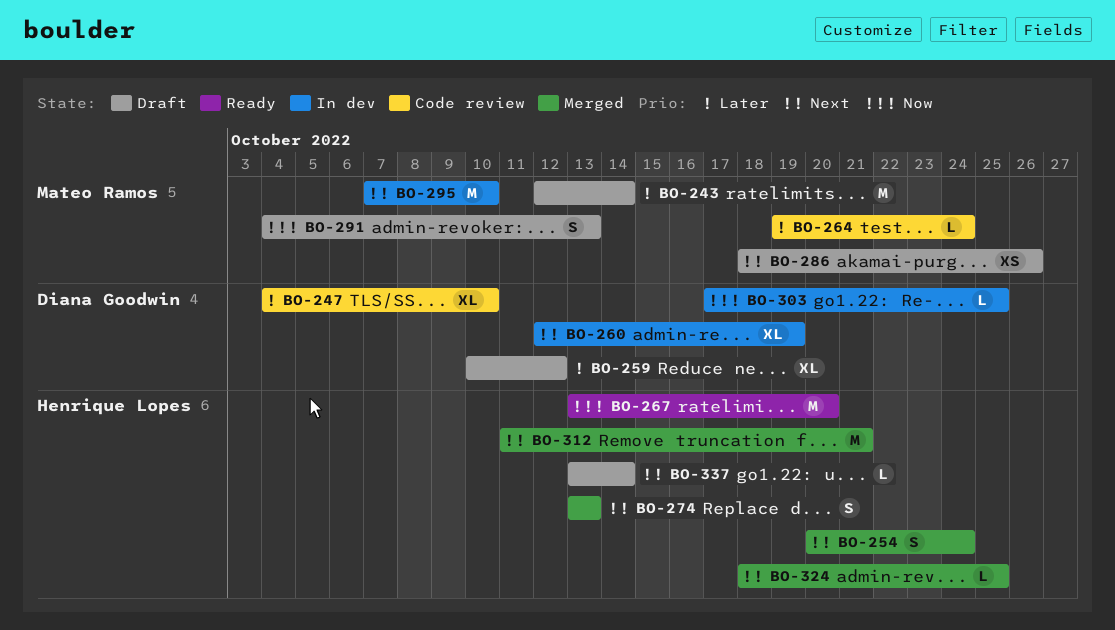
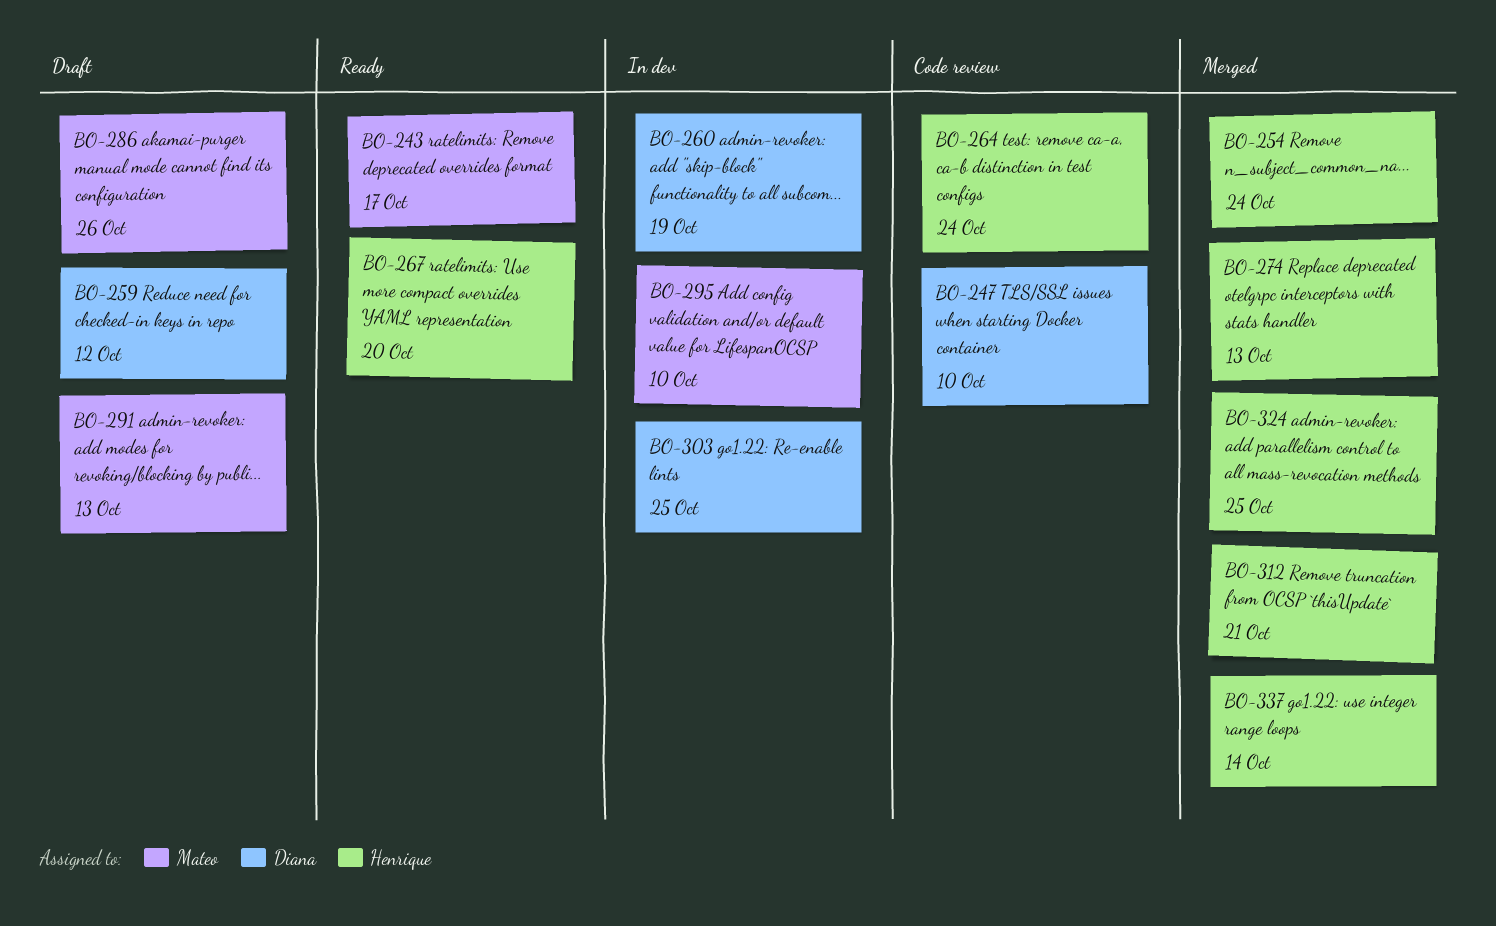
BO-243, status: Draft -> Ready
BO-243, due: Oct 14 -> Oct 17
BO-264, owner: Mateo Ramos -> Henrique Lopes
BO-337, status: Draft -> Merged

